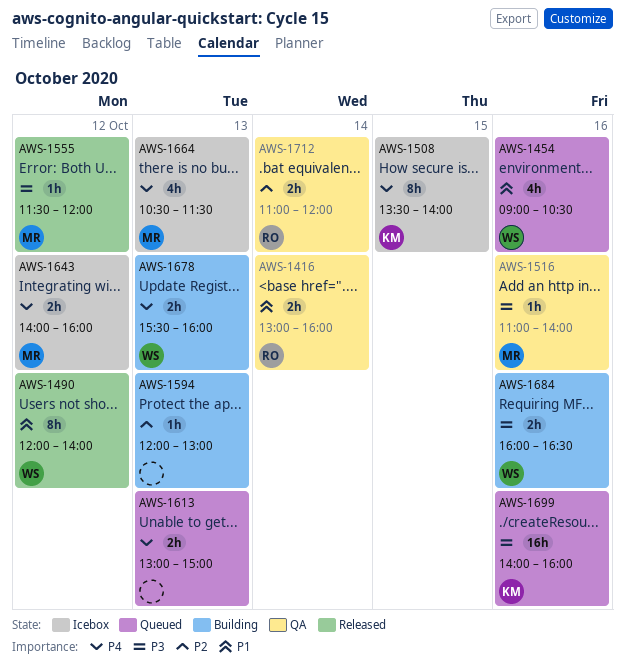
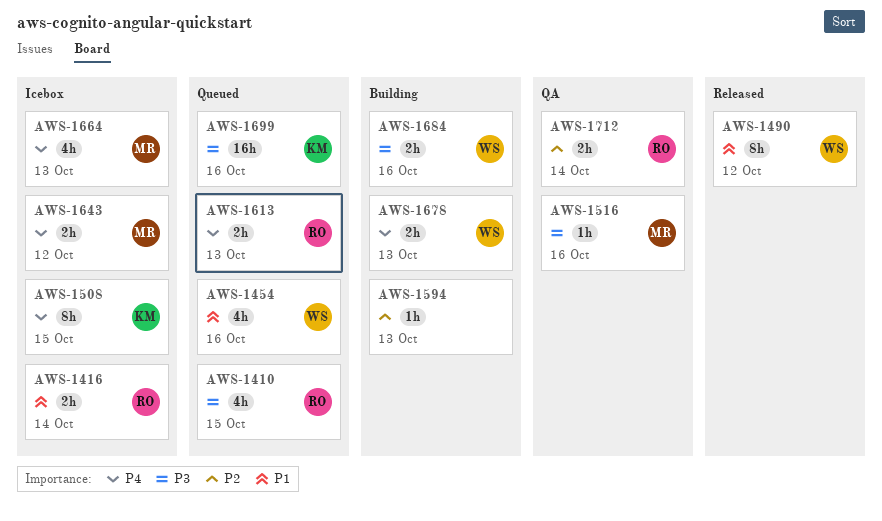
AWS-1410: none -> present
AWS-1416, status: QA -> Icebox
AWS-1555: present -> none
AWS-1613, owner: none -> RO

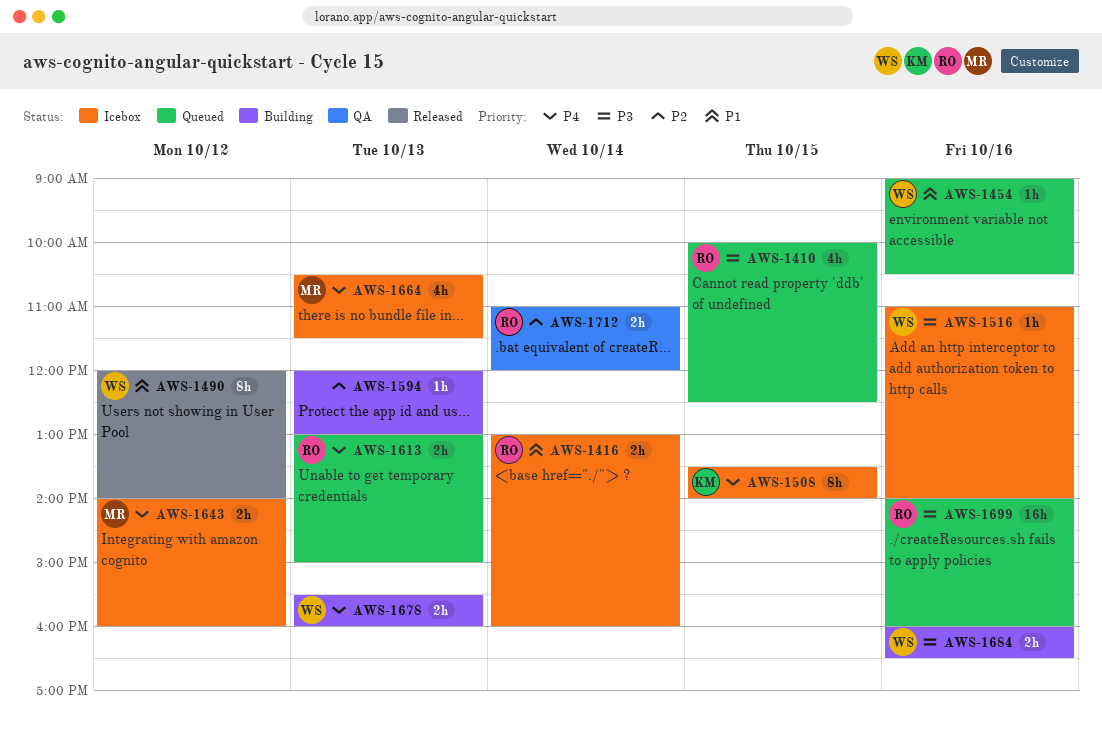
AWS-1454, estimate: 4h -> 1h
AWS-1516, status: QA -> Icebox
AWS-1516, owner: MR -> WS
AWS-1699, owner: KM -> RO

